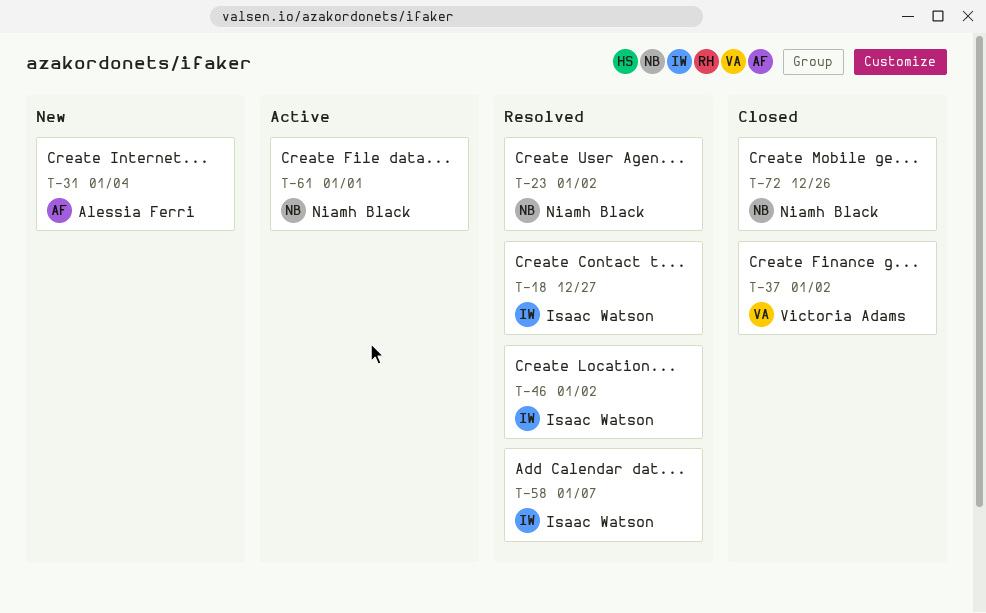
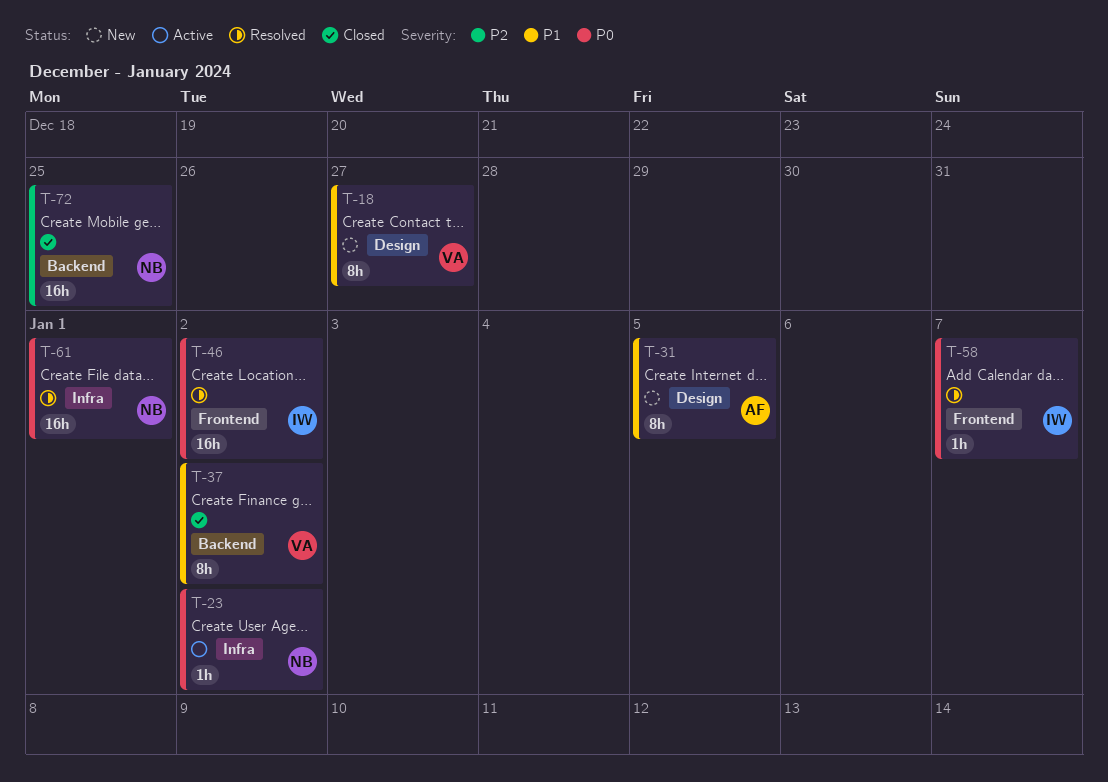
T-18, status: Resolved -> New
T-18, owner: Isaac Watson -> Victoria Adams
T-23, status: Resolved -> Active
T-31, due: Jan 4 -> Jan 5
T-61, status: Active -> Resolved
T-72, due: Dec 26 -> Dec 25

